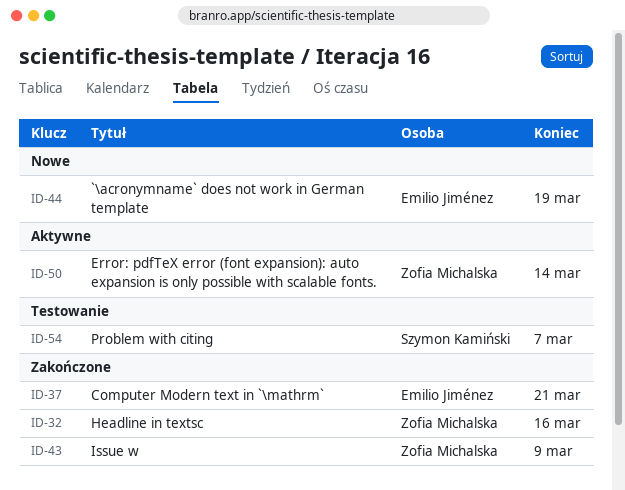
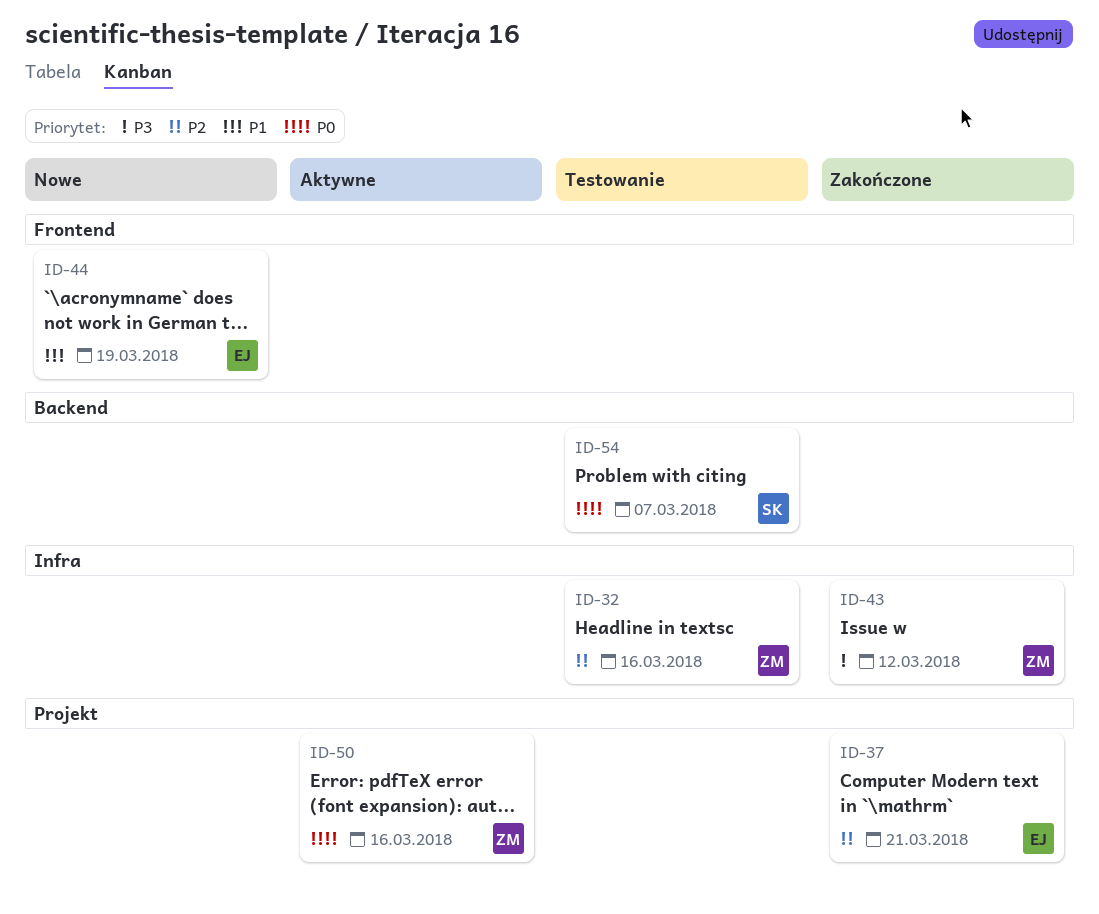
ID-32, status: Zakończone -> Testowanie
ID-43, due: Mar 9 -> Mar 12
ID-50, due: Mar 14 -> Mar 16

